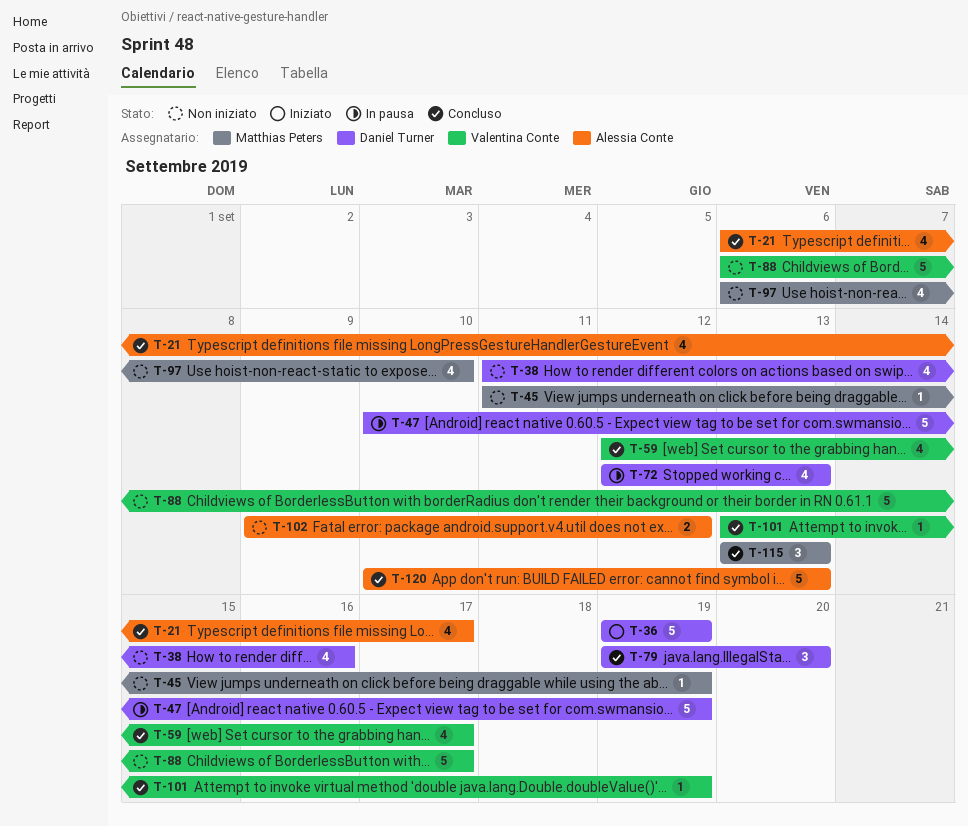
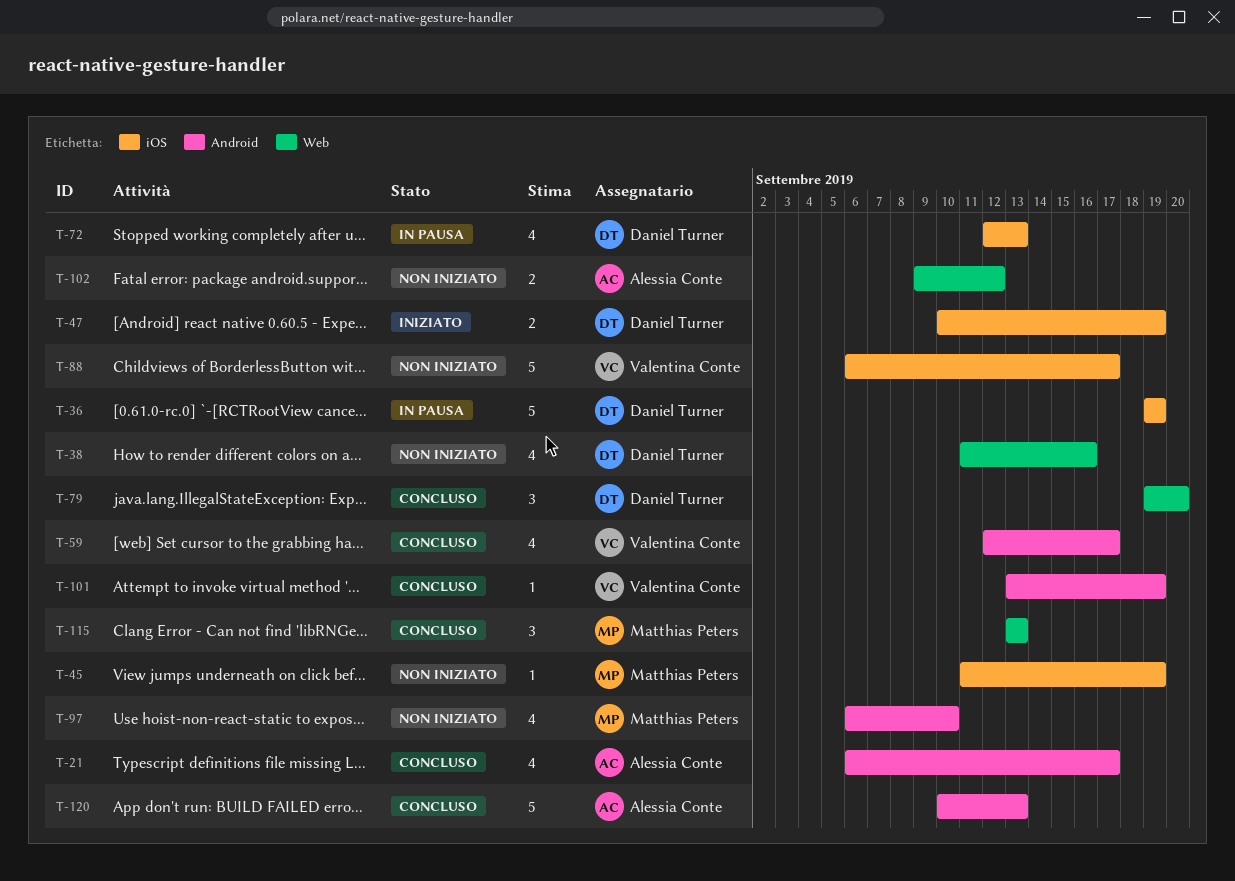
T-36, status: Iniziato -> In pausa
T-47, status: In pausa -> Iniziato
T-47, estimate: 5 -> 2

